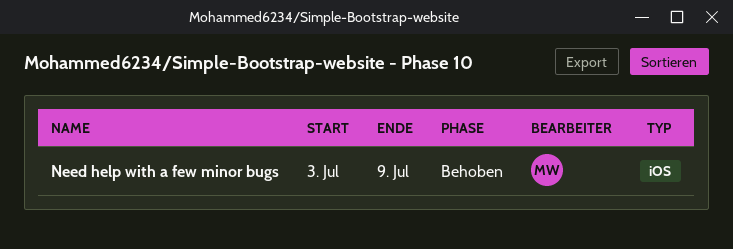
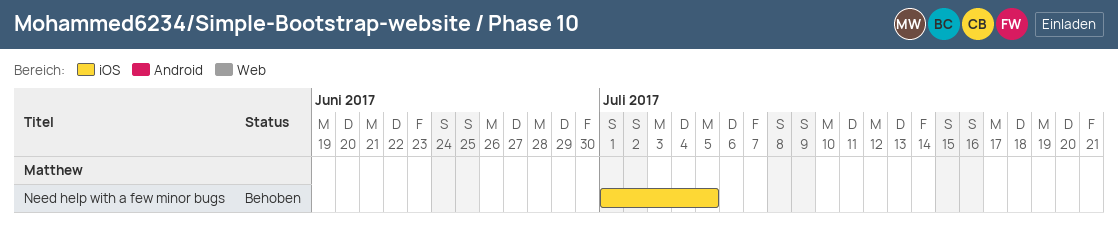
Need help with a few minor bugs, start: Jul 3 -> Jul 1
Need help with a few minor bugs, due: Jul 9 -> Jul 5

